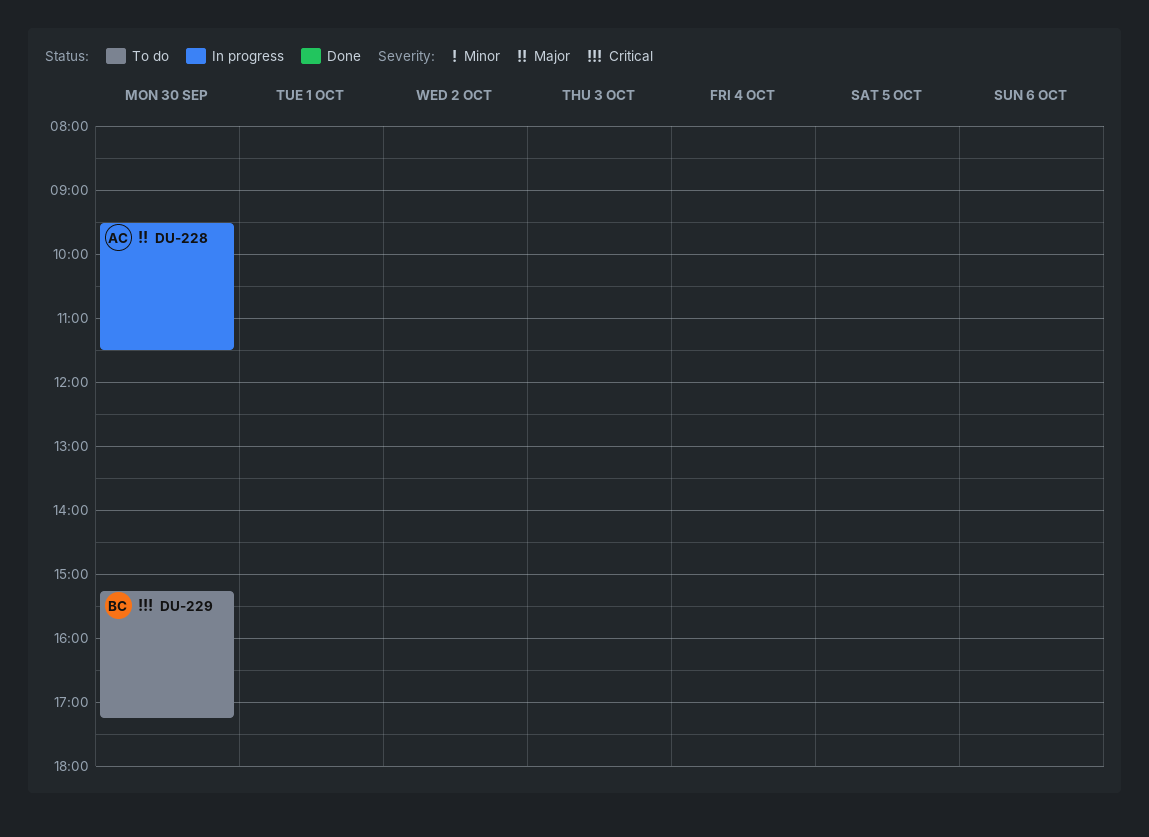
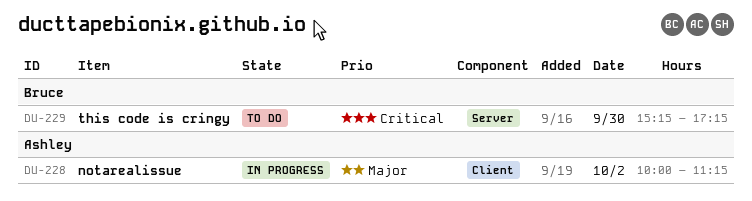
DU-228, day: Sep 30 -> Oct 2
DU-228, begins: 09:30 -> 10:00
DU-228, ends: 11:30 -> 11:15

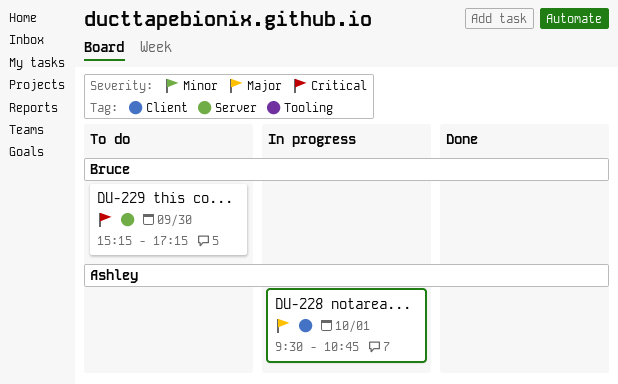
DU-228, day: Oct 2 -> Oct 1
DU-228, begins: 10:00 -> 09:30
DU-228, ends: 11:15 -> 10:45

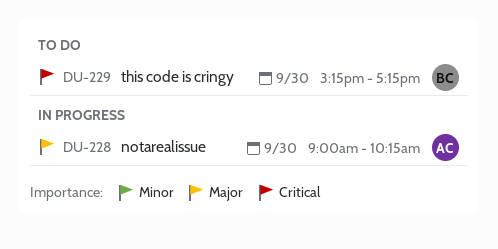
DU-228, day: Oct 1 -> Sep 30
DU-228, begins: 09:30 -> 09:00
DU-228, ends: 10:45 -> 10:15

